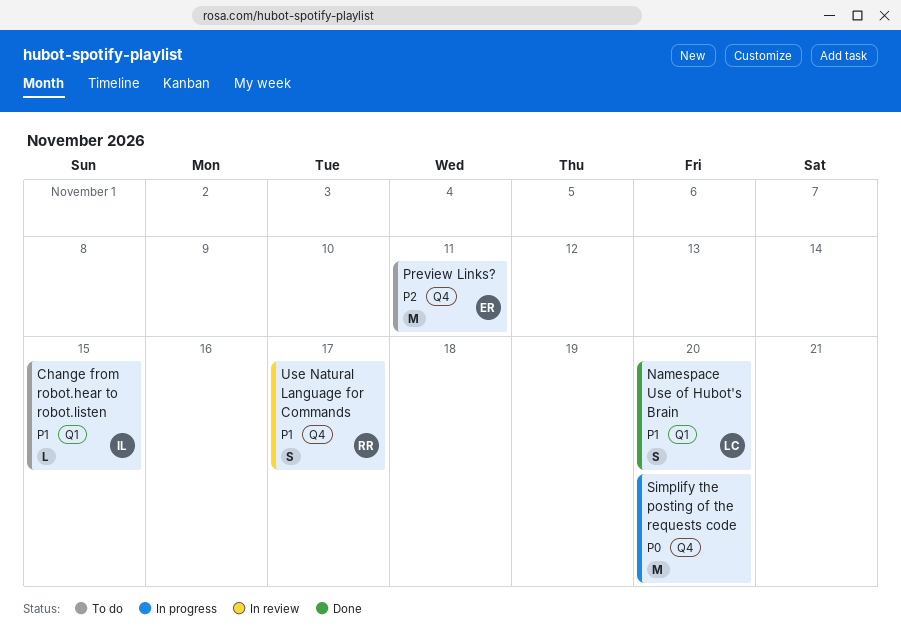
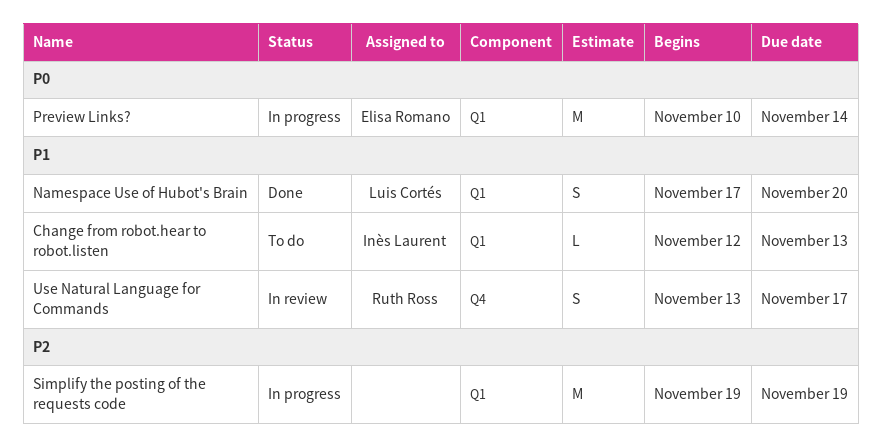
Change from robot.hear to robot.listen, due: Nov 15 -> Nov 13
Preview Links?, status: To do -> In progress
Preview Links?, priority: P2 -> P0
Preview Links?, label: Q4 -> Q1
Preview Links?, due: Nov 11 -> Nov 14
Simplify the posting of the requests code, priority: P0 -> P2
Simplify the posting of the requests code, label: Q4 -> Q1
Simplify the posting of the requests code, due: Nov 20 -> Nov 19

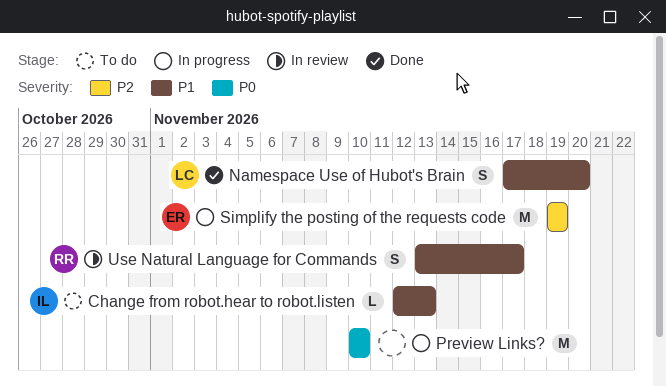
Preview Links?, owner: Elisa Romano -> none
Preview Links?, due: Nov 14 -> Nov 10
Simplify the posting of the requests code, owner: none -> Elisa Romano

